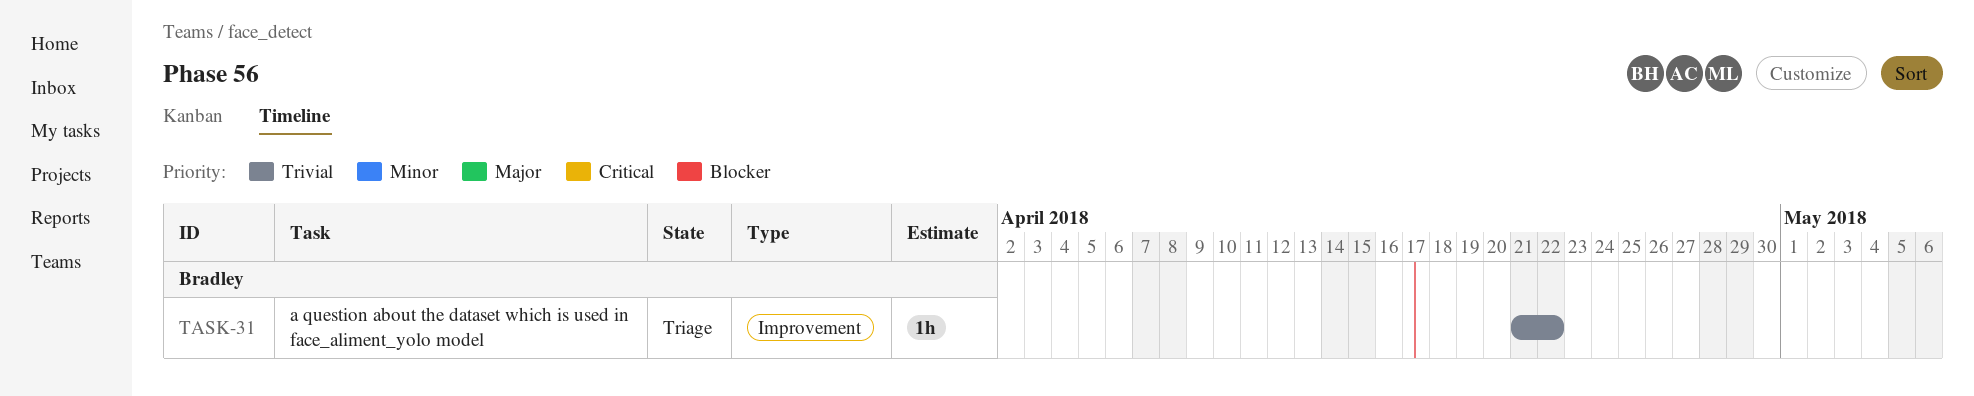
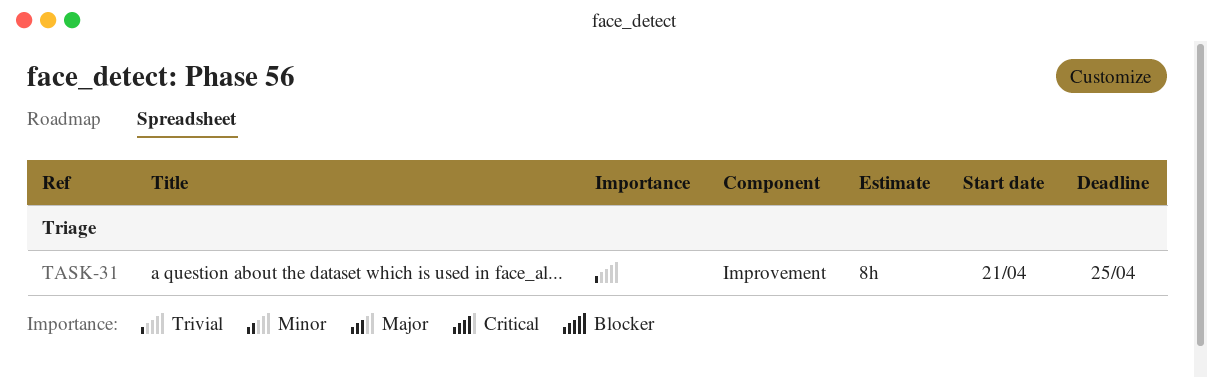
TASK-31, estimate: 1h -> 8h
TASK-31, due: Apr 22 -> Apr 25

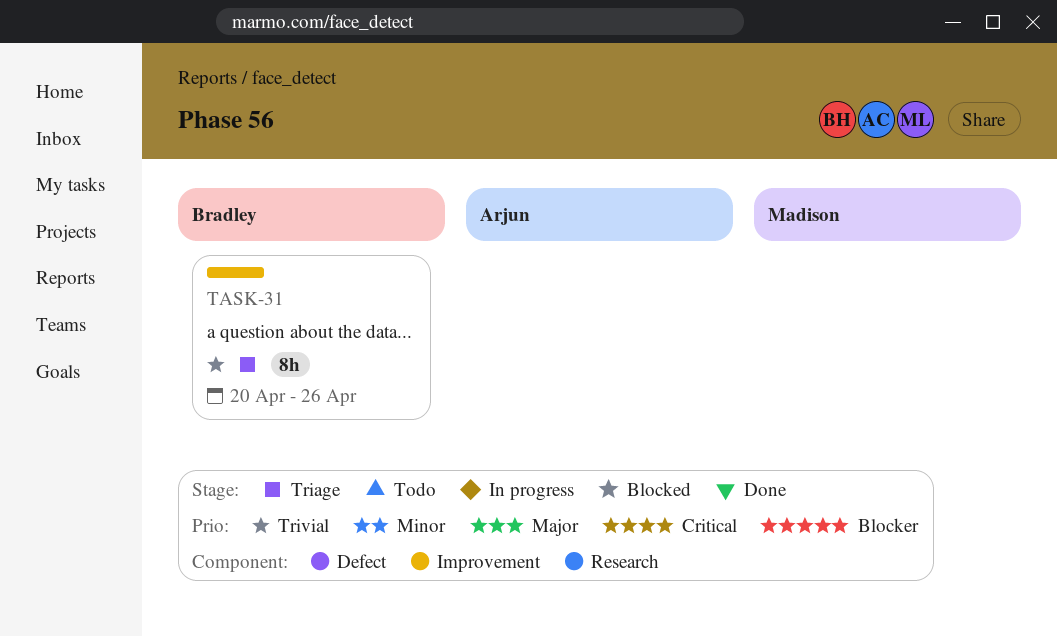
TASK-31, start: Apr 21 -> Apr 20
TASK-31, due: Apr 25 -> Apr 26

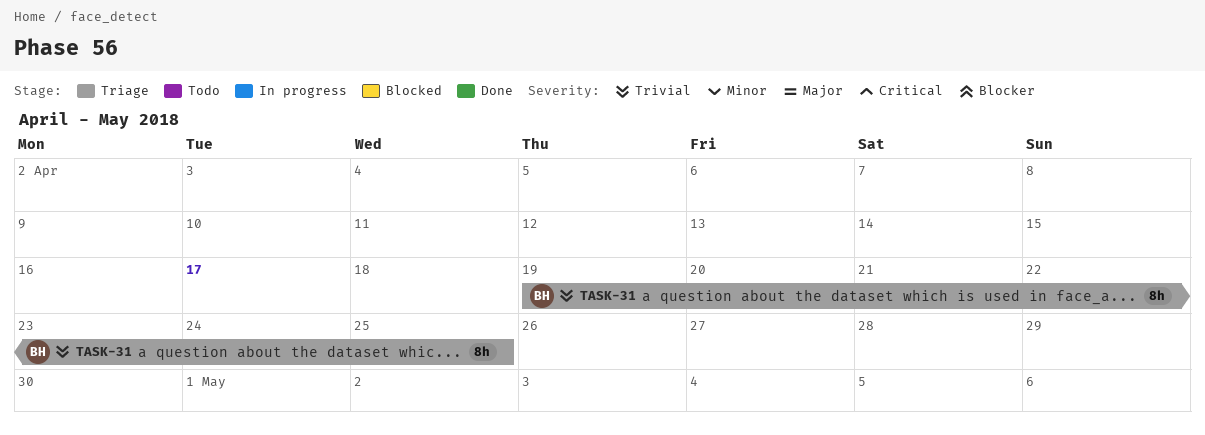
TASK-31, start: Apr 20 -> Apr 19
TASK-31, due: Apr 26 -> Apr 25

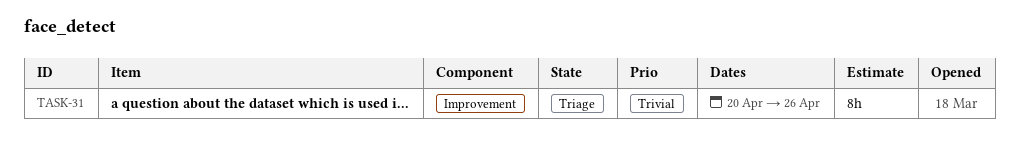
TASK-31, start: Apr 19 -> Apr 20
TASK-31, due: Apr 25 -> Apr 26

